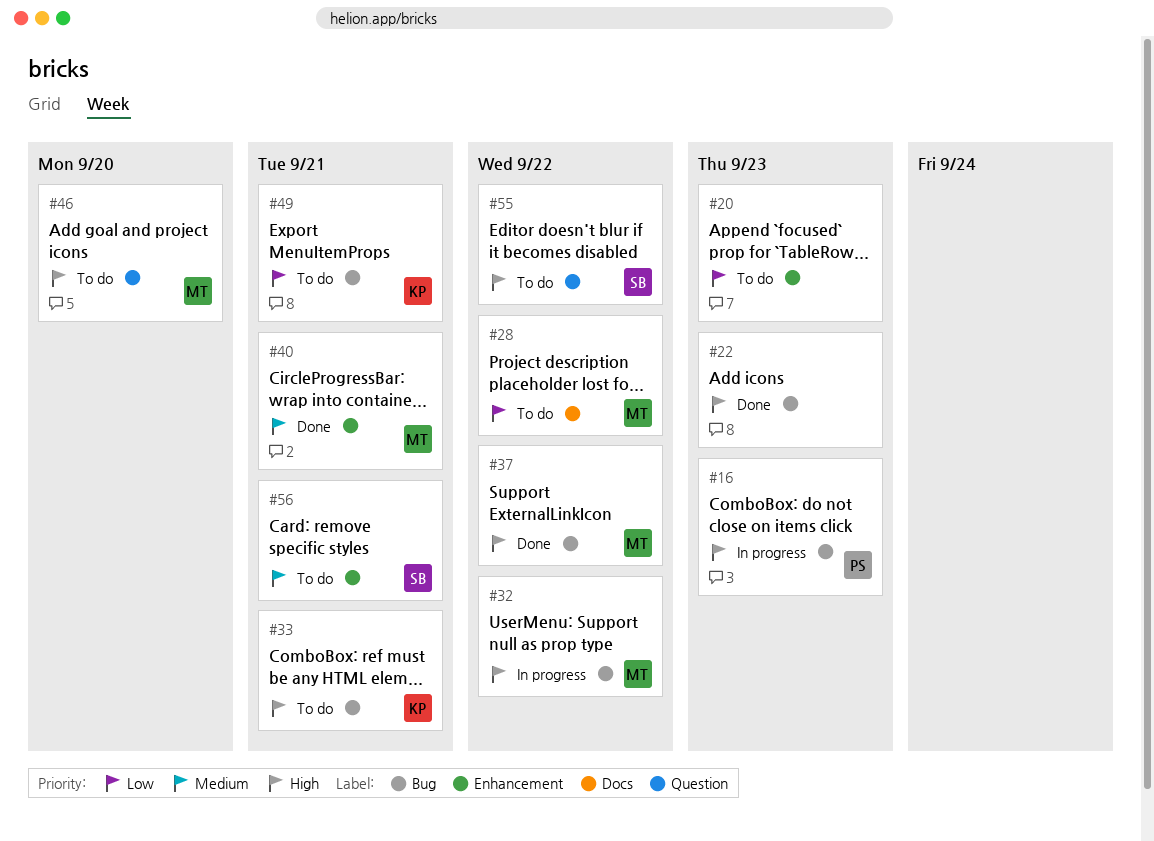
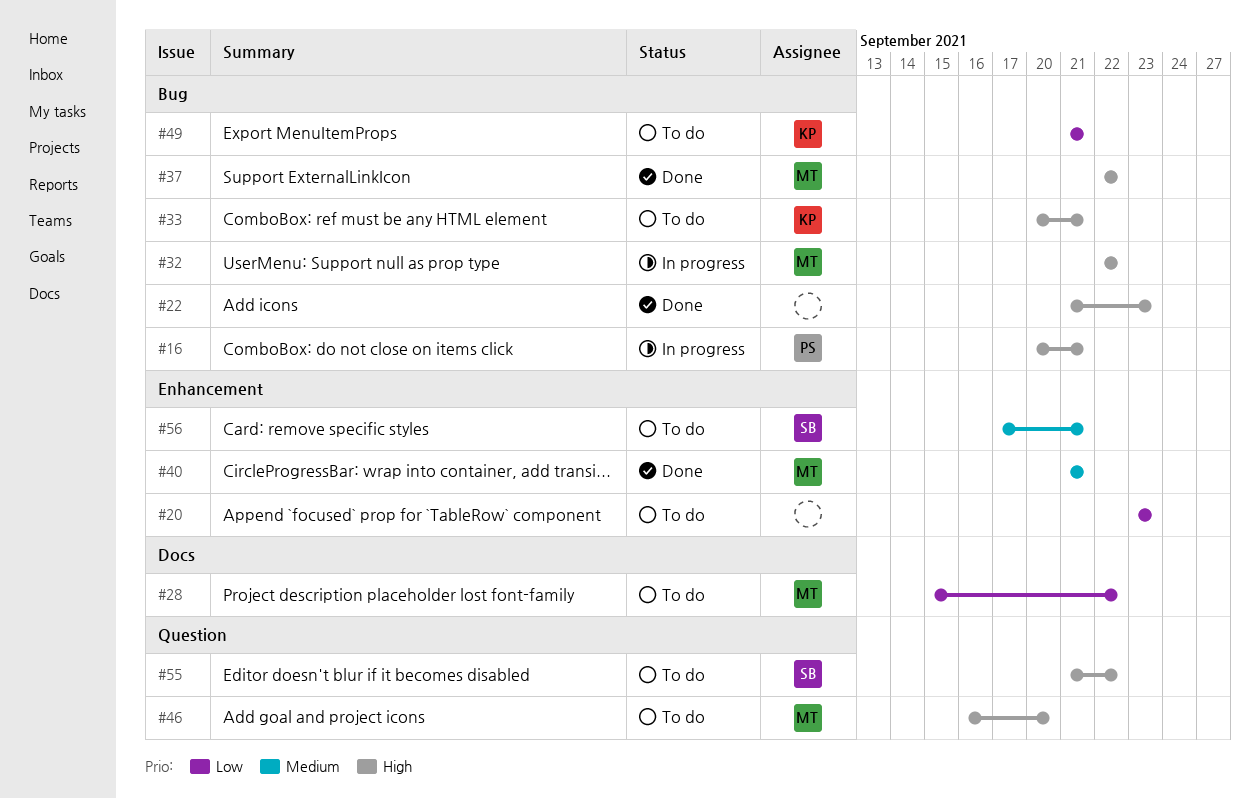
#16, due: Sep 23 -> Sep 21

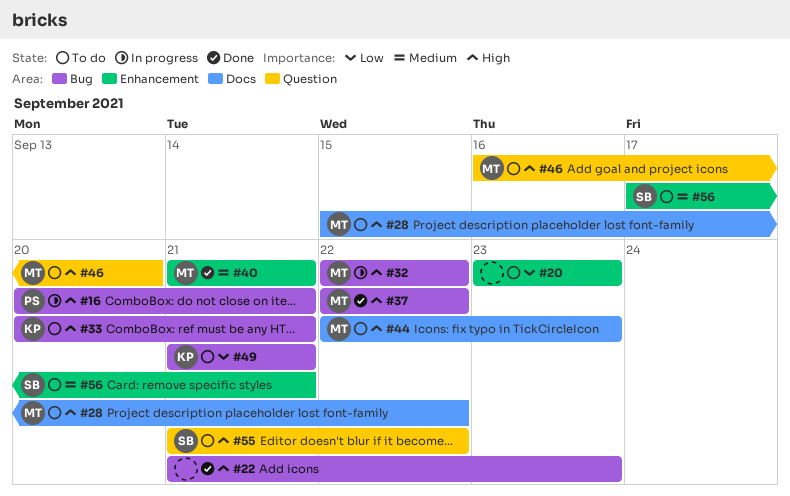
#28, priority: Low -> High
#44: none -> present

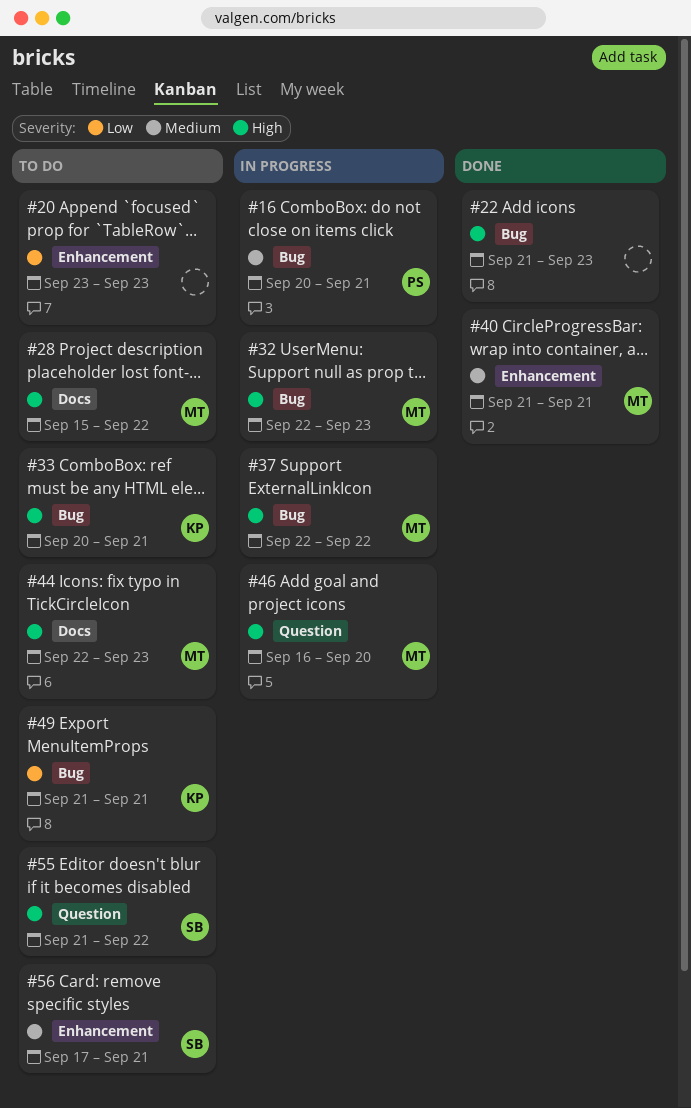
#16, priority: High -> Medium
#32, due: Sep 22 -> Sep 23
#37, status: Done -> In progress
#46, status: To do -> In progress

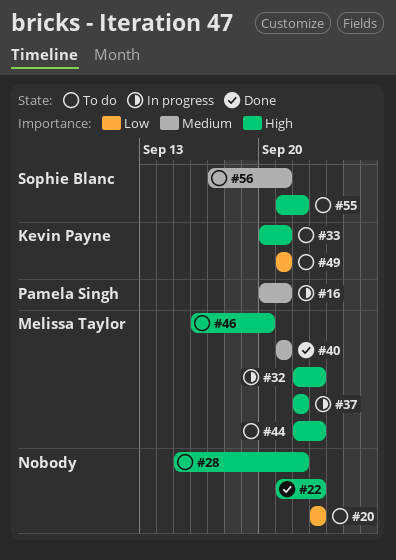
#28, owner: Melissa Taylor -> none
#46, status: In progress -> To do

